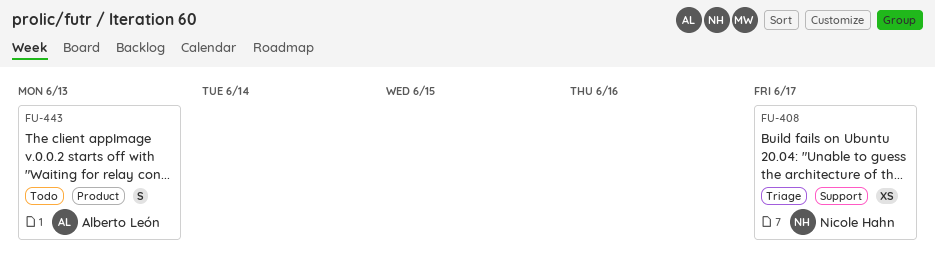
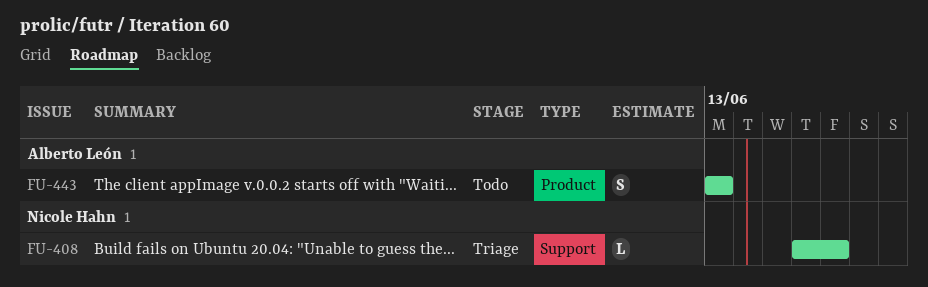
FU-408, estimate: XS -> L

